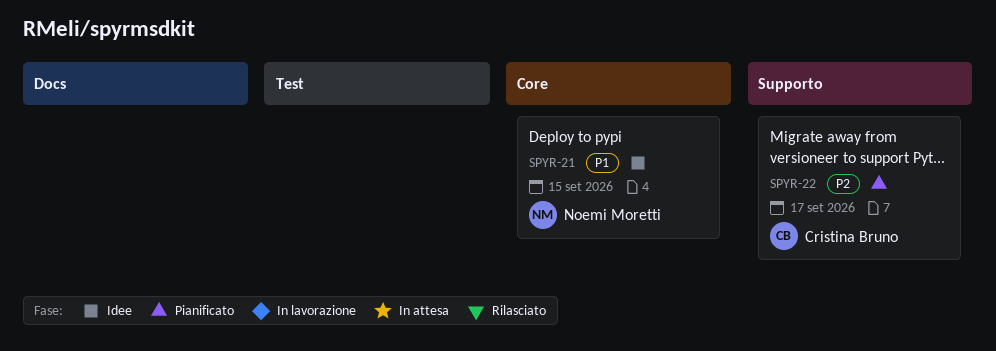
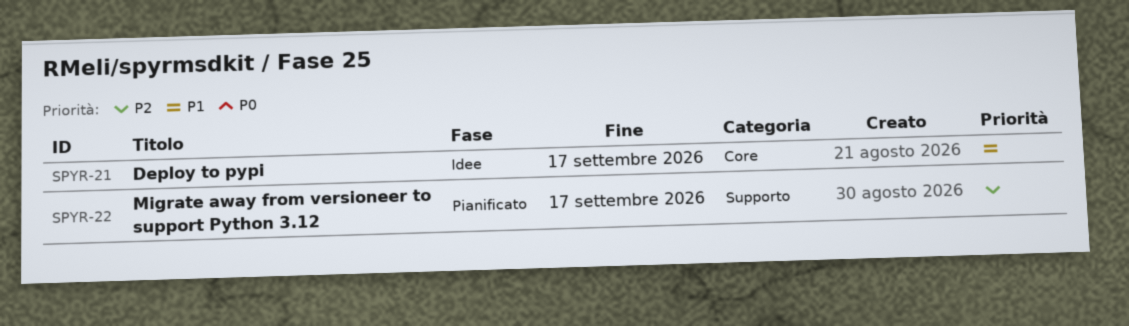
SPYR-21, due: Sep 15 -> Sep 17

